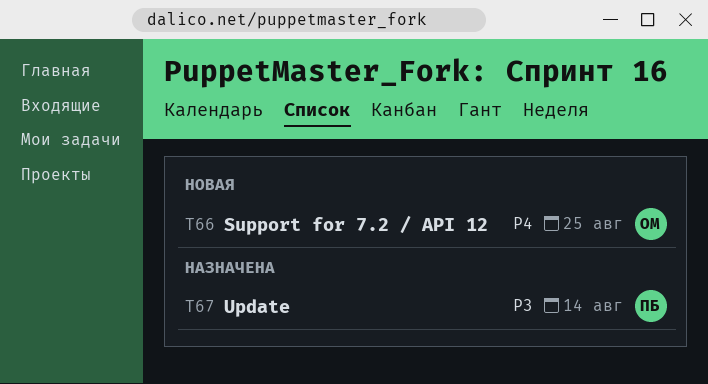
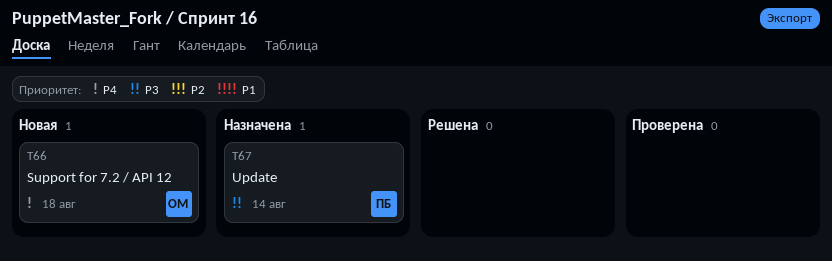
T66, due: Aug 25 -> Aug 18

